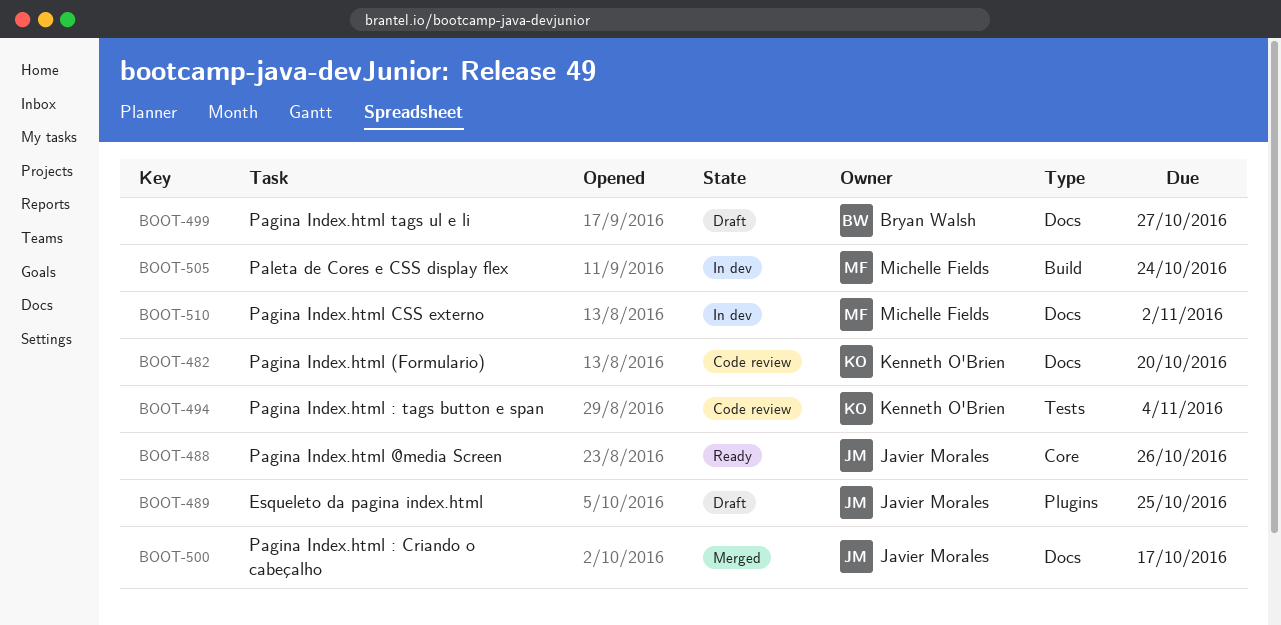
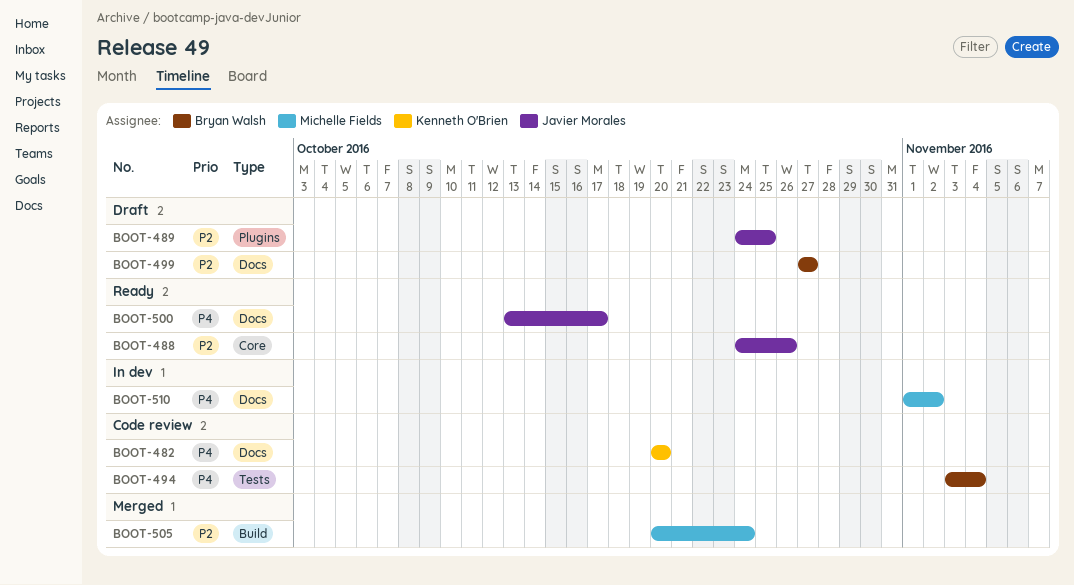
BOOT-494, owner: Kenneth O'Brien -> Bryan Walsh
BOOT-500, status: Merged -> Ready
BOOT-505, status: In dev -> Merged

